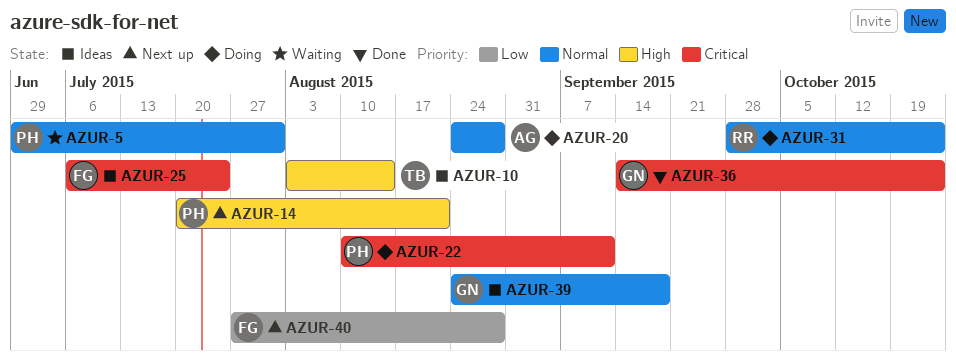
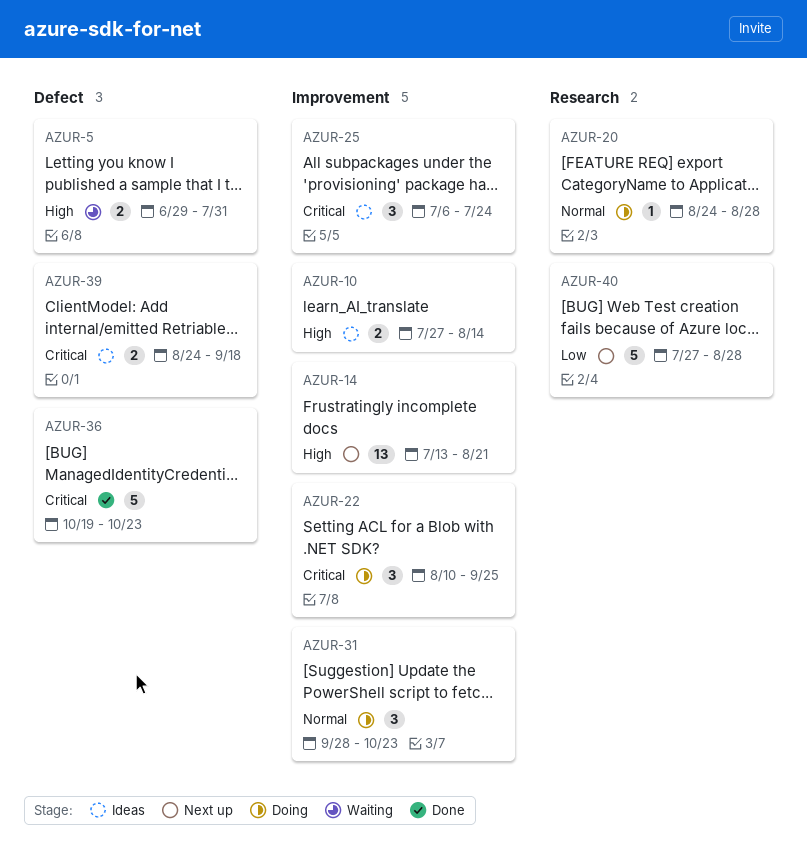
AZUR-5, priority: Normal -> High
AZUR-10, start: Aug 3 -> Jul 27
AZUR-14, start: Jul 20 -> Jul 13
AZUR-22, due: Sep 11 -> Sep 25
AZUR-36, start: Sep 14 -> Oct 19
AZUR-39, priority: Normal -> Critical

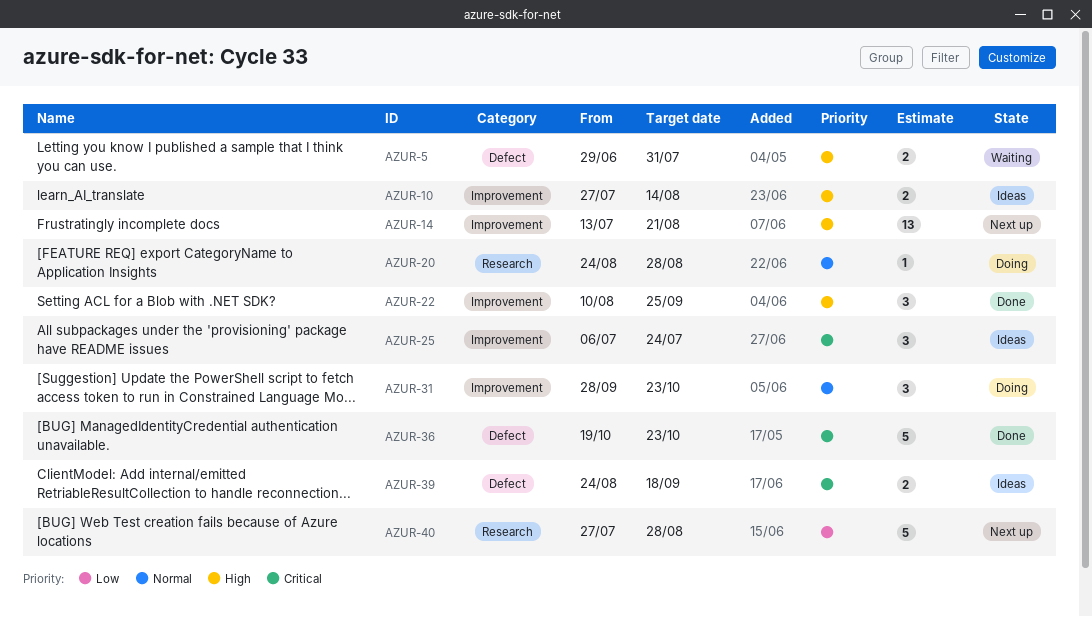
AZUR-22, status: Doing -> Done
AZUR-22, priority: Critical -> High

